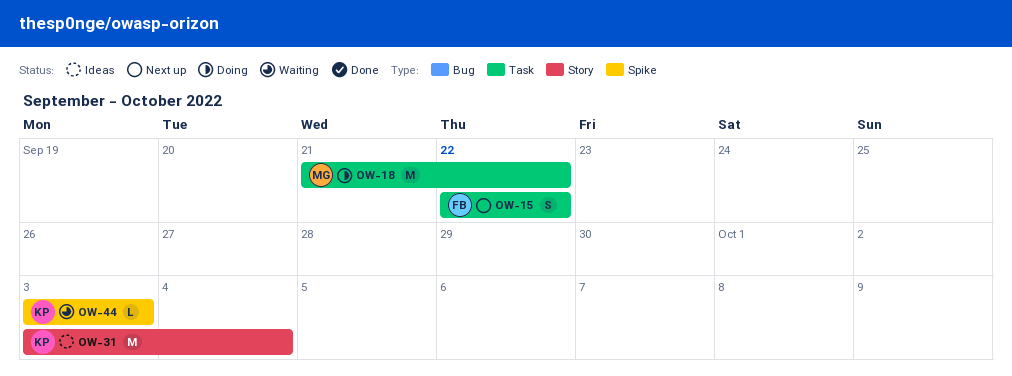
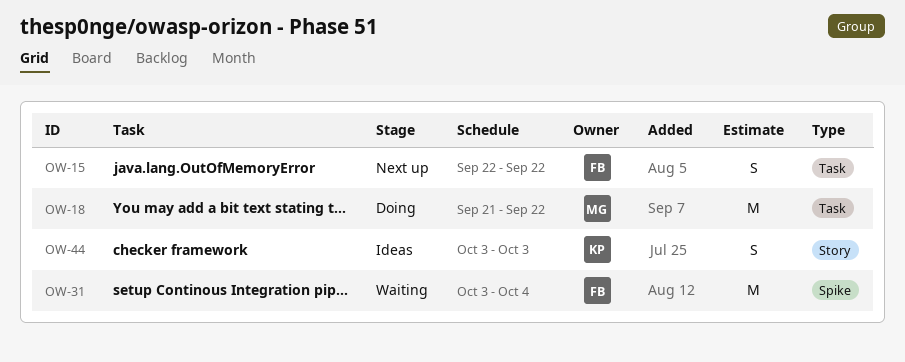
OW-31, status: Ideas -> Waiting
OW-31, owner: KP -> FB
OW-31, label: Story -> Spike
OW-44, status: Waiting -> Ideas
OW-44, label: Spike -> Story
OW-44, estimate: L -> S

